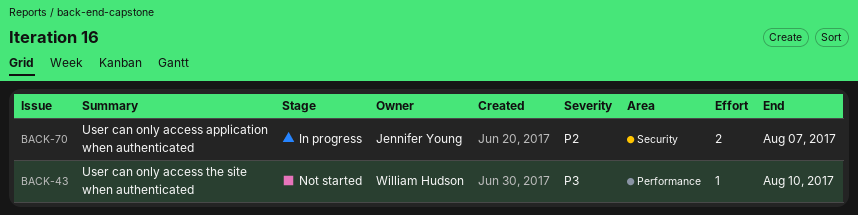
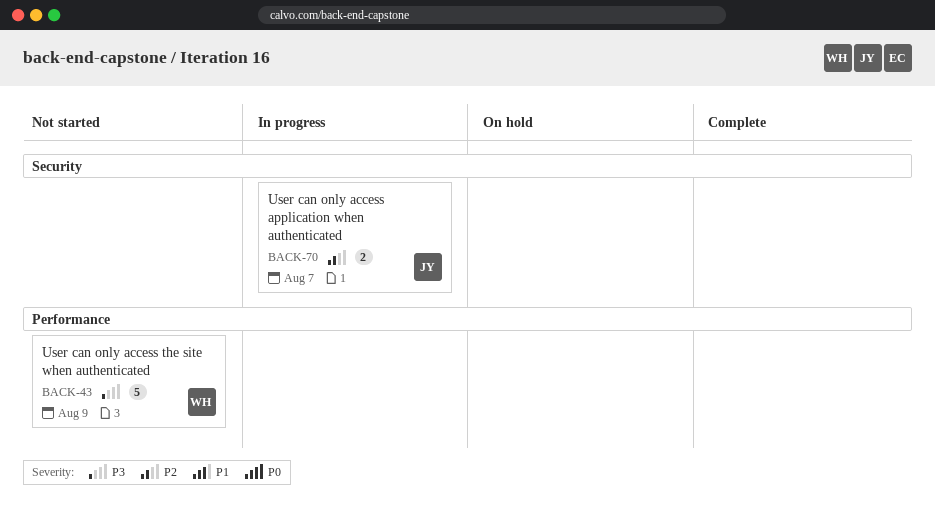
BACK-43, estimate: 1 -> 5
BACK-43, due: Aug 10 -> Aug 9

